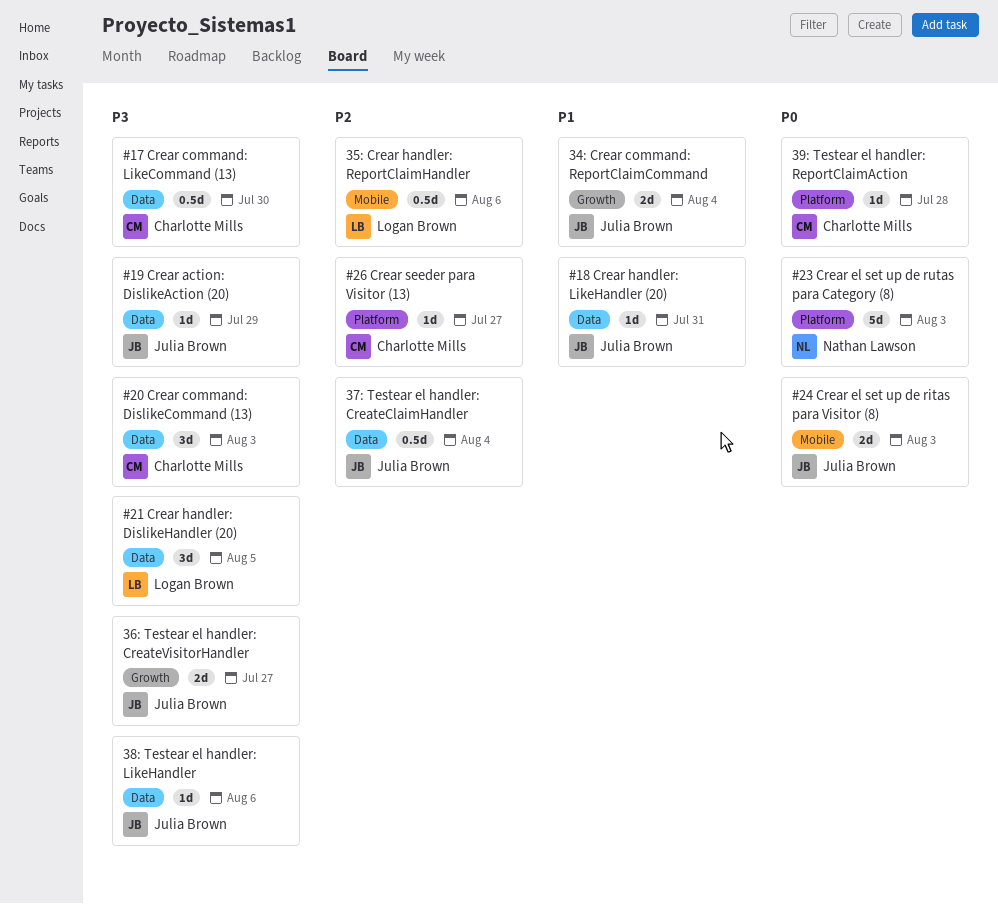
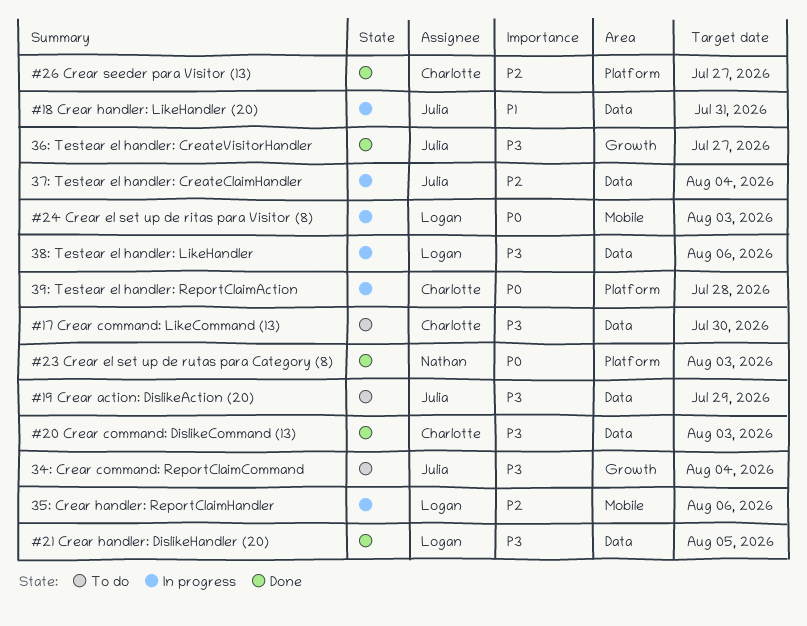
#24 Crear el set up de ritas para Visitor (8), owner: Julia Brown -> Logan Brown
34: Crear command: ReportClaimCommand, priority: P1 -> P3
38: Testear el handler: LikeHandler, owner: Julia Brown -> Logan Brown

